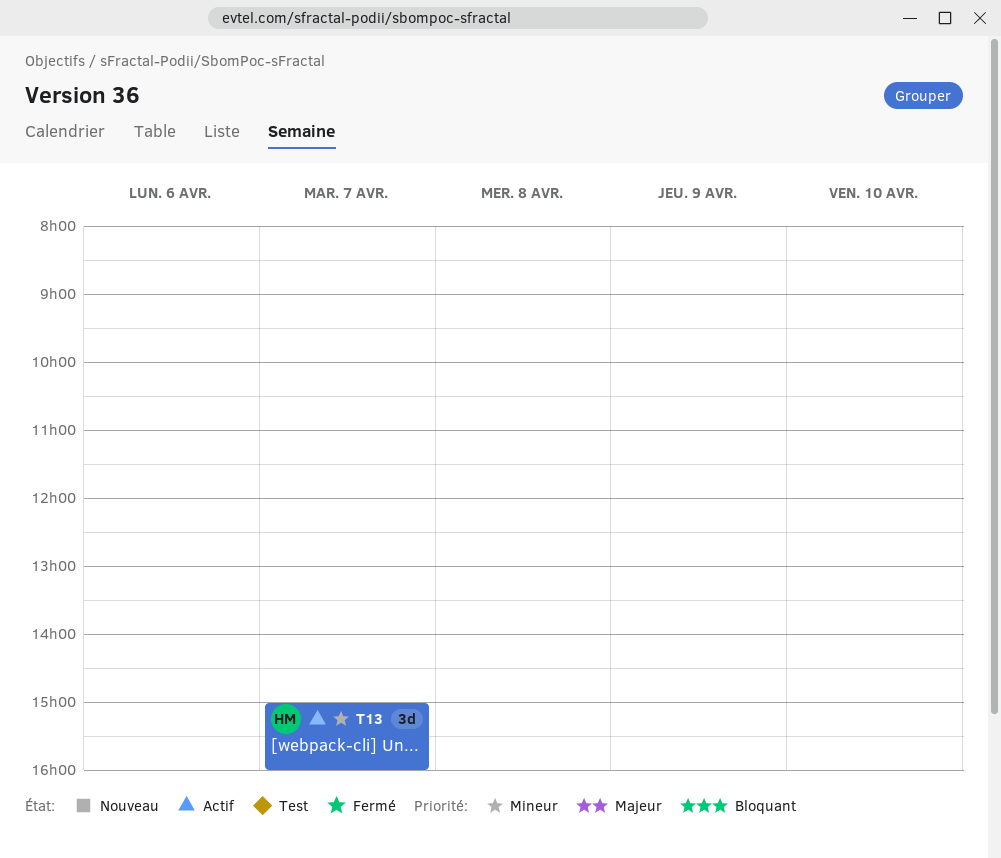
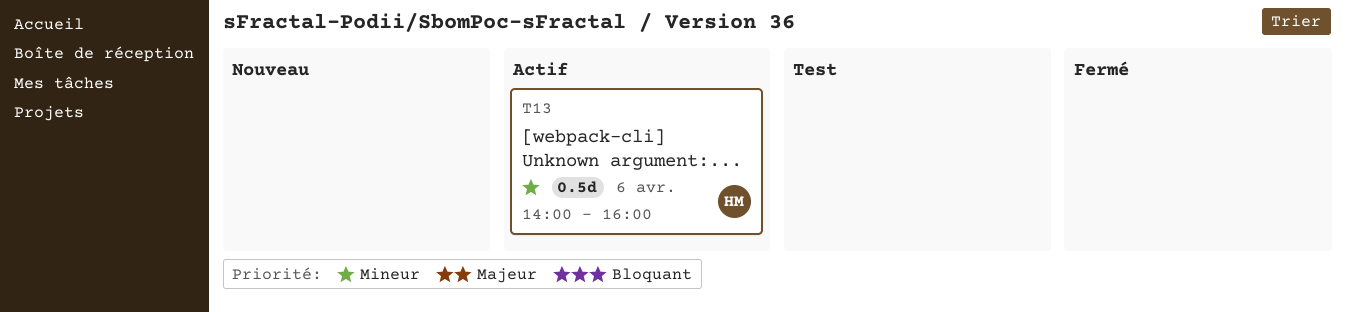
T13, estimate: 3d -> 0.5d
T13, day: Apr 7 -> Apr 6
T13, begins: 15:00 -> 14:00

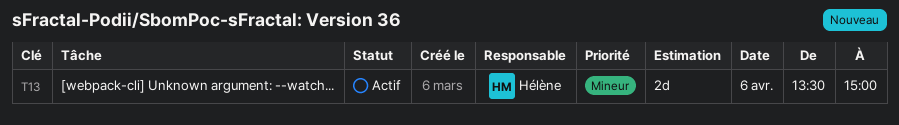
T13, estimate: 0.5d -> 2d
T13, begins: 14:00 -> 13:30
T13, ends: 16:00 -> 15:00

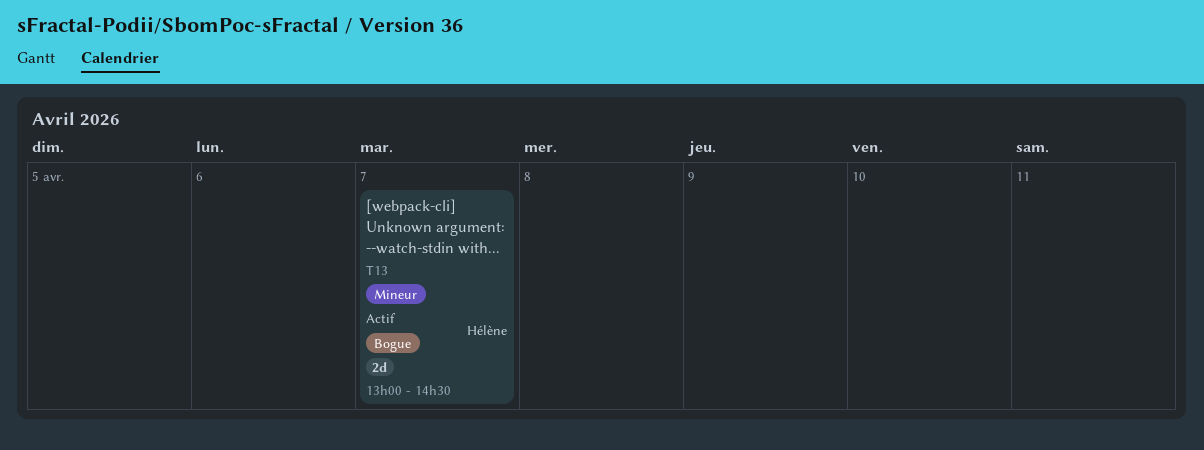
T13, day: Apr 6 -> Apr 7
T13, begins: 13:30 -> 13:00
T13, ends: 15:00 -> 14:30

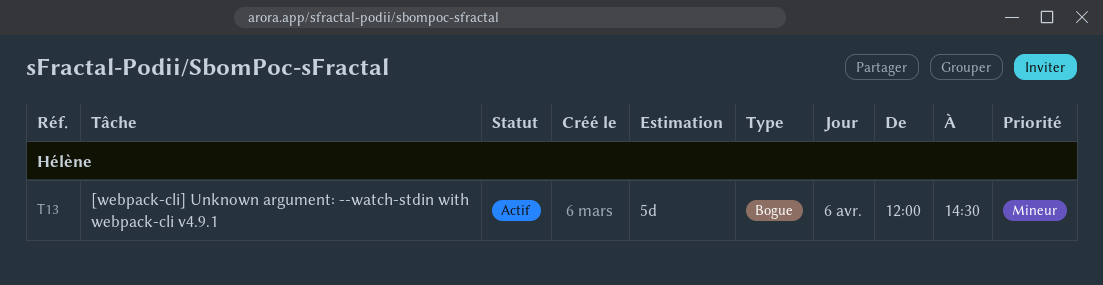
T13, estimate: 2d -> 5d
T13, day: Apr 7 -> Apr 6
T13, begins: 13:00 -> 12:00

